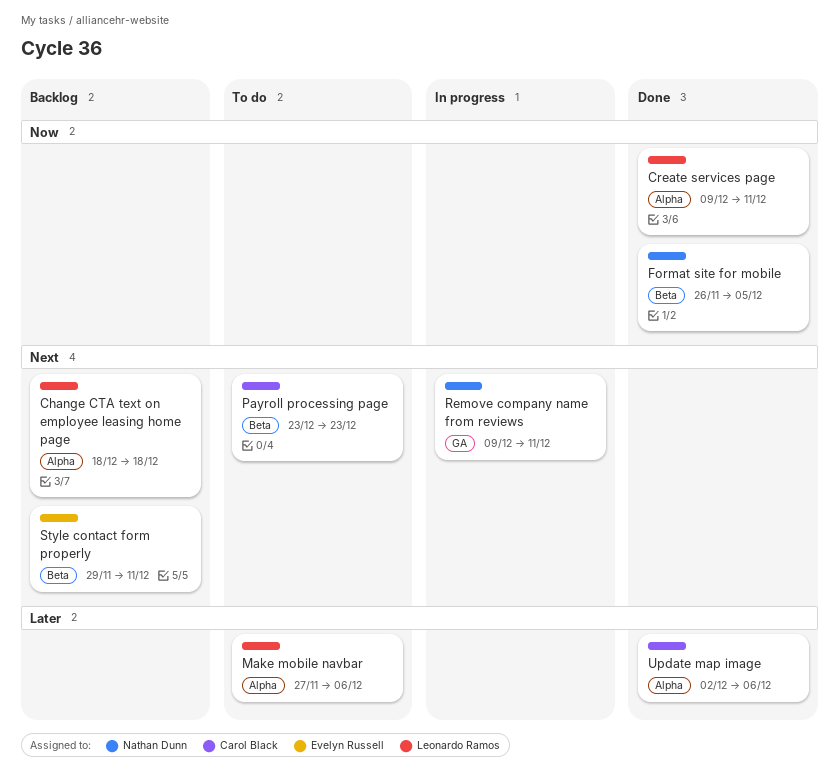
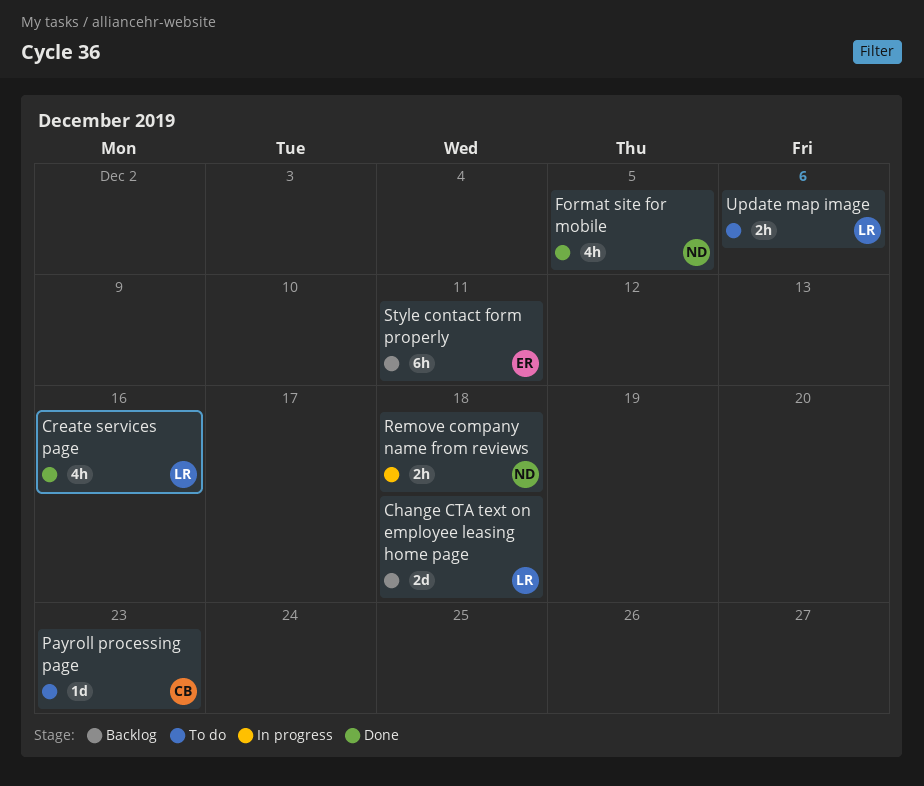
Create services page, due: Dec 11 -> Dec 16
Make mobile navbar: present -> none
Remove company name from reviews, due: Dec 11 -> Dec 18
Update map image, status: Done -> To do
Update map image, owner: Carol Black -> Leonardo Ramos

